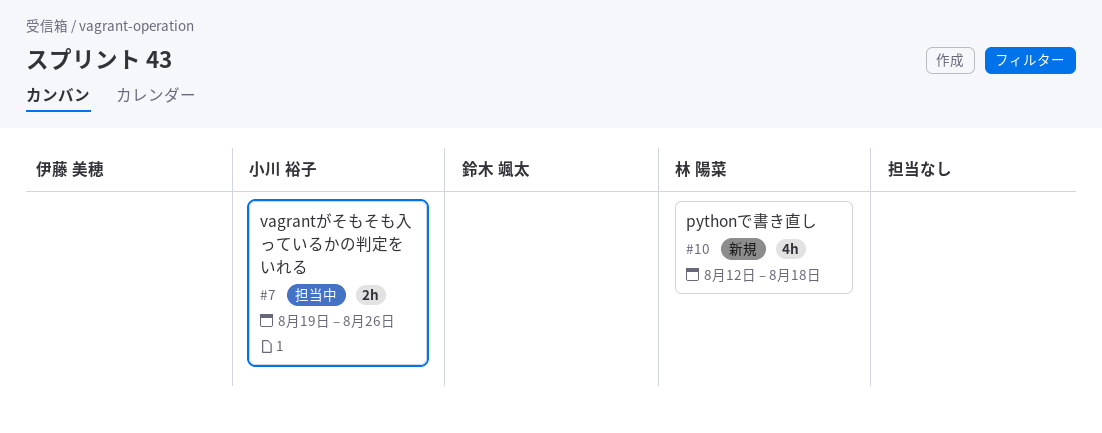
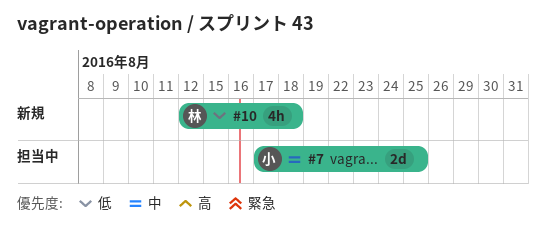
#7, estimate: 2h -> 2d
#7, start: Aug 19 -> Aug 17
#7, due: Aug 26 -> Aug 25

